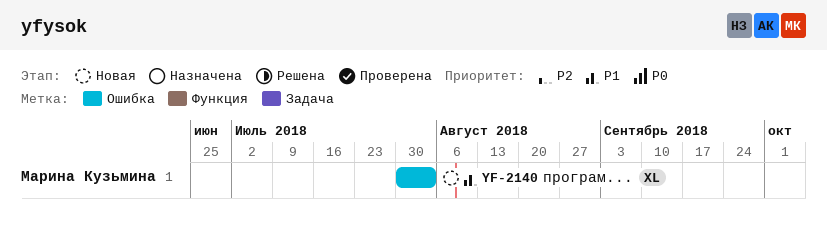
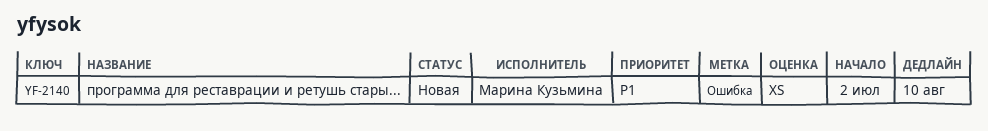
YF-2140, estimate: XL -> XS
YF-2140, start: Jul 30 -> Jul 2
YF-2140, due: Aug 3 -> Aug 10

